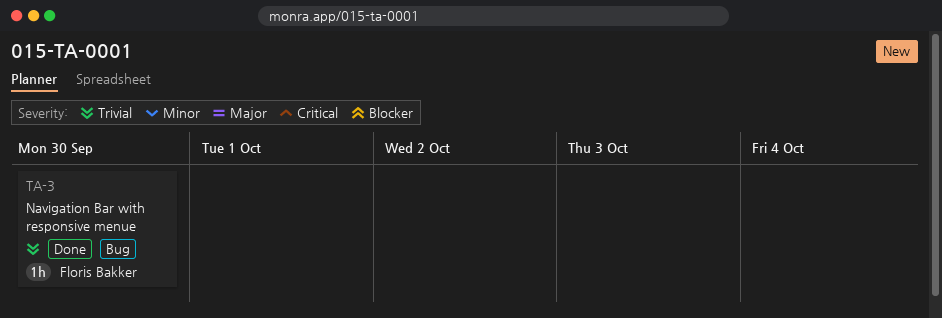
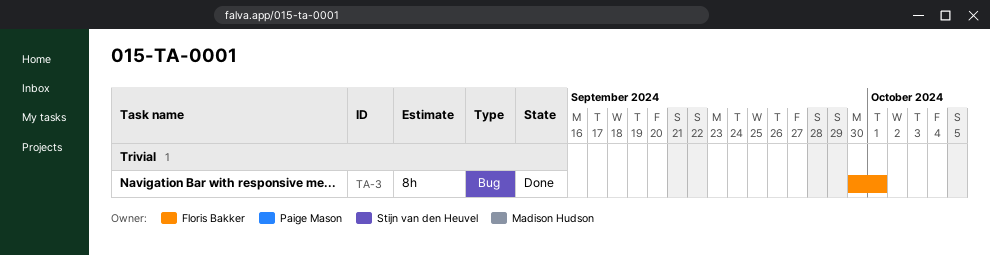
TA-3, estimate: 1h -> 8h
TA-3, due: Sep 30 -> Oct 1

